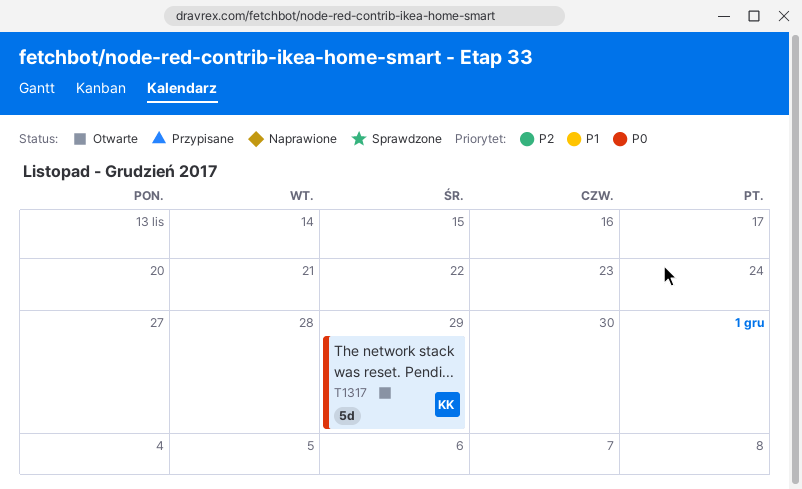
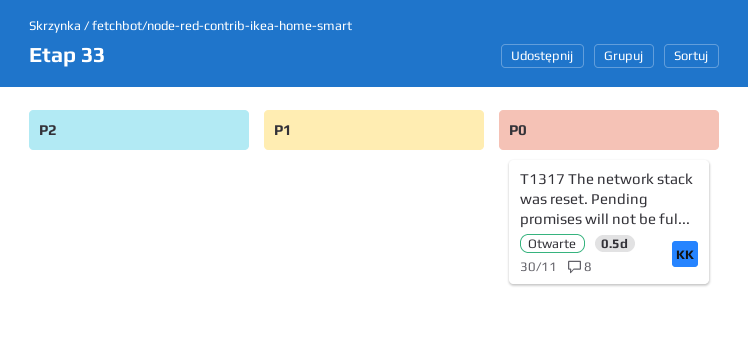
T1317, estimate: 5d -> 0.5d
T1317, due: Nov 29 -> Nov 30

